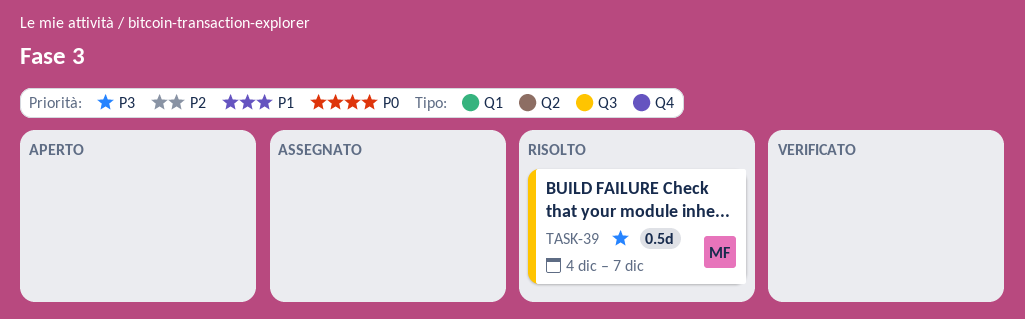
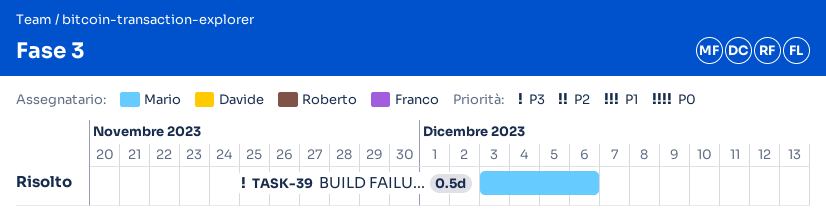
TASK-39, start: Dec 4 -> Dec 3
TASK-39, due: Dec 7 -> Dec 6

